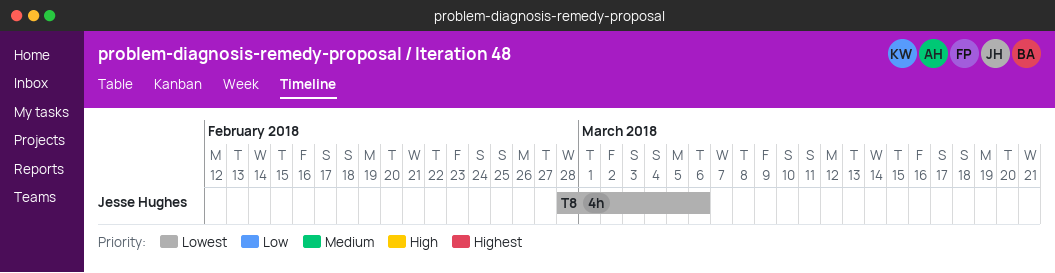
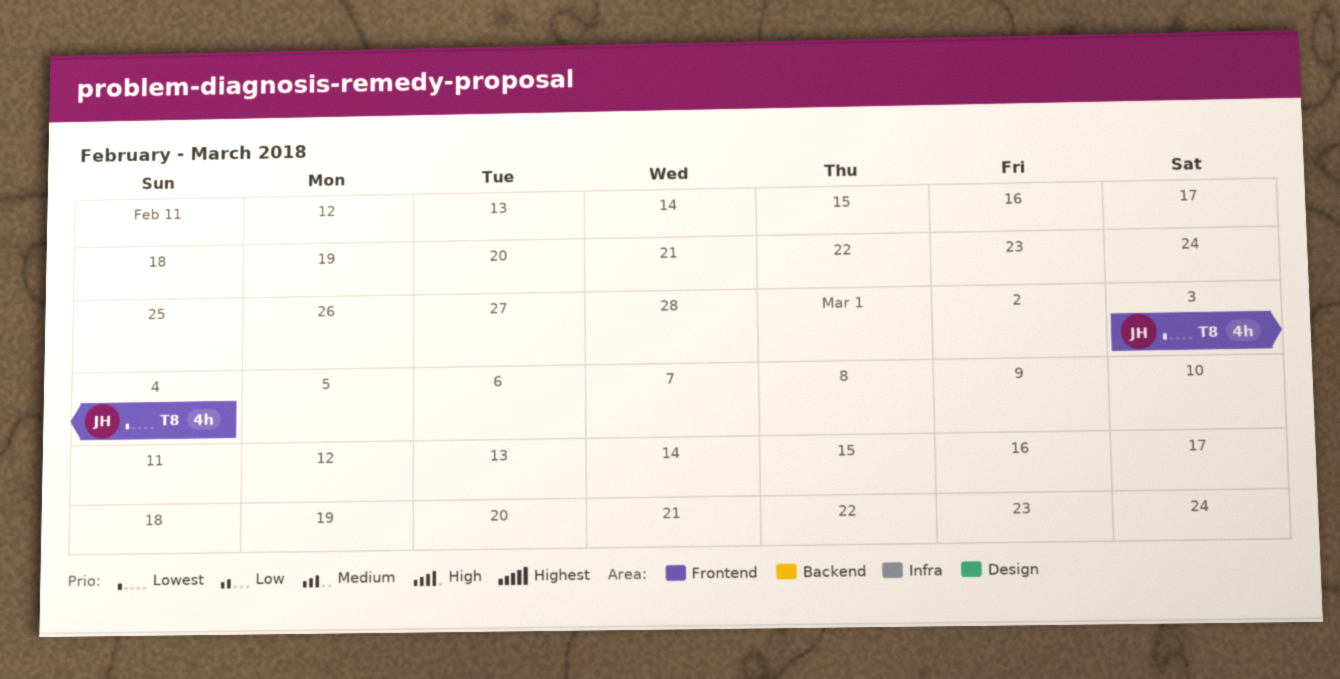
T8, start: Feb 28 -> Mar 3
T8, due: Mar 6 -> Mar 4

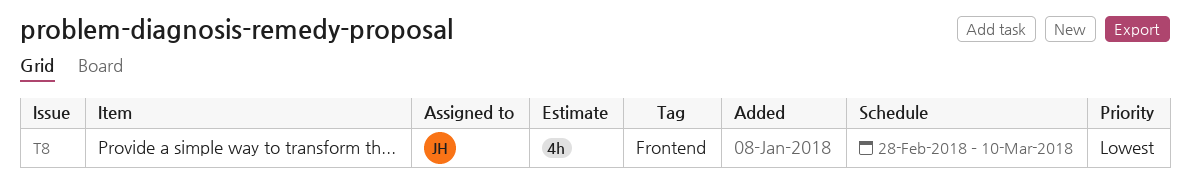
T8, start: Mar 3 -> Feb 28
T8, due: Mar 4 -> Mar 10

